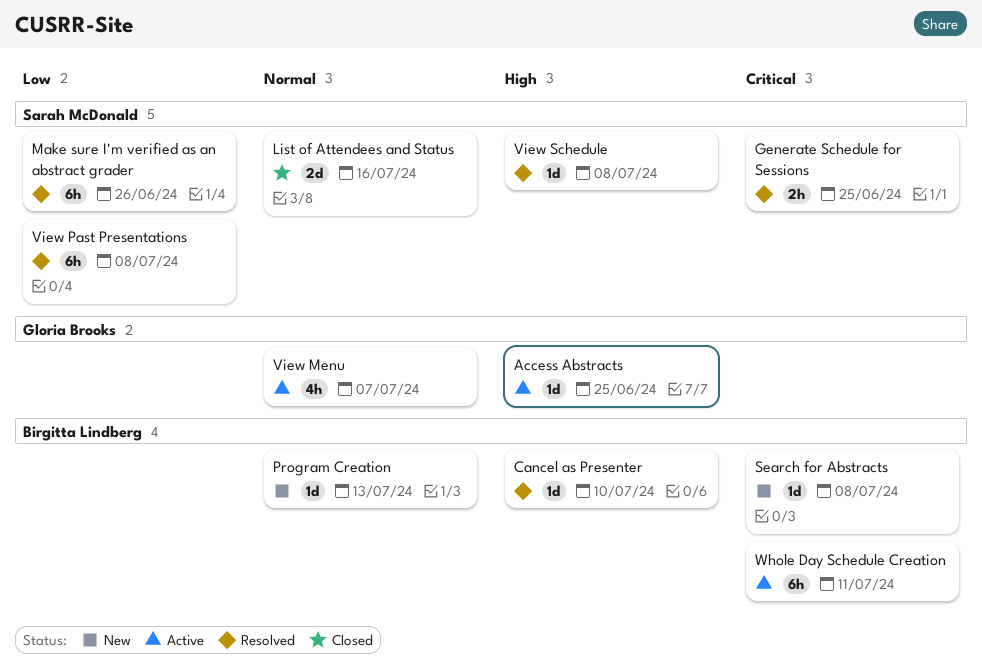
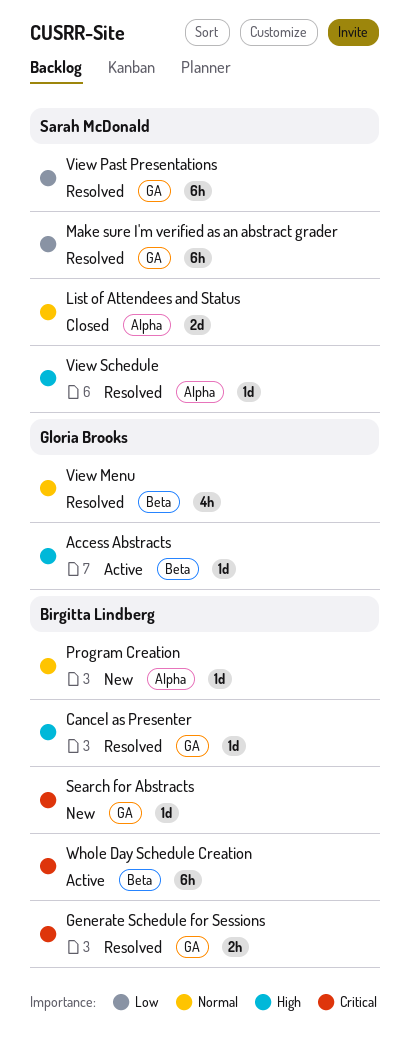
Generate Schedule for Sessions, owner: Sarah McDonald -> Birgitta Lindberg
View Menu, status: Active -> Resolved

